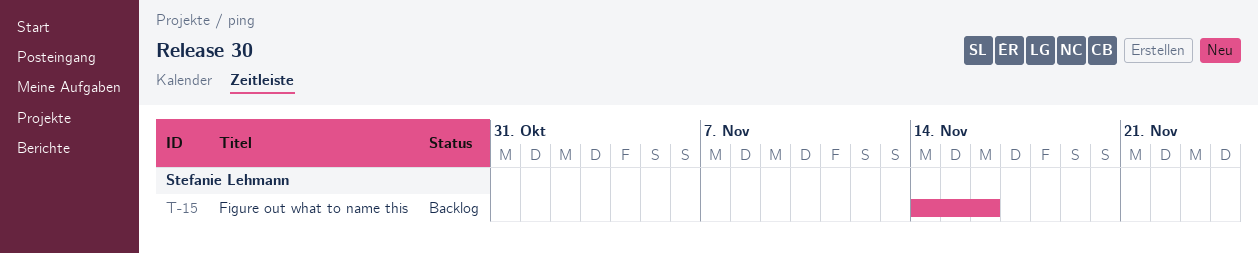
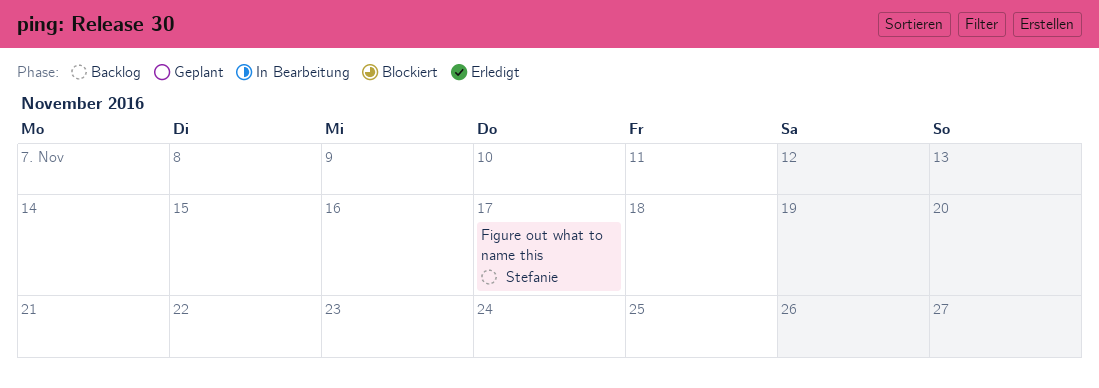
Figure out what to name this, due: Nov 16 -> Nov 17

